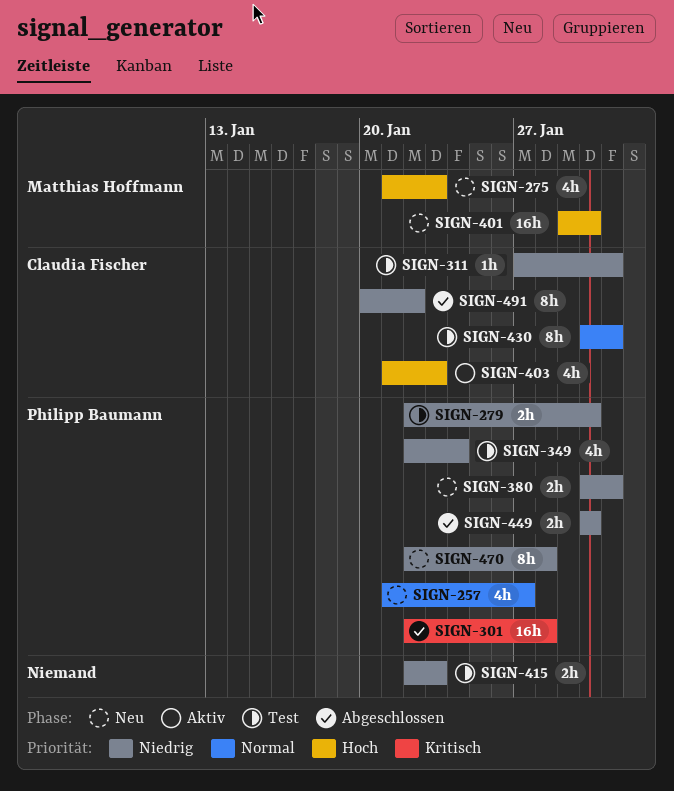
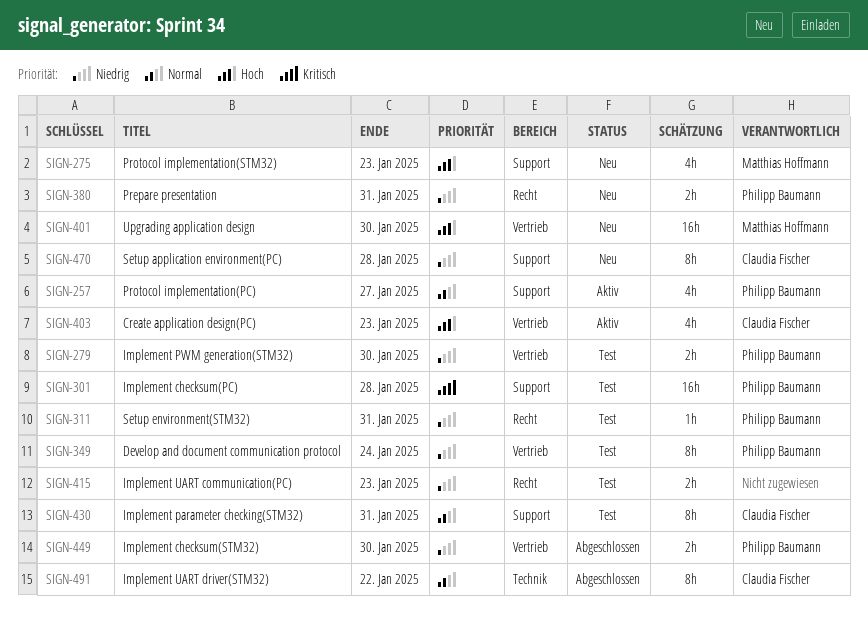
SIGN-257, status: Neu -> Aktiv
SIGN-301, status: Abgeschlossen -> Test
SIGN-311, owner: Claudia Fischer -> Philipp Baumann
SIGN-349, estimate: 4h -> 8h
SIGN-470, owner: Philipp Baumann -> Claudia Fischer
SIGN-491, priority: Niedrig -> Normal

